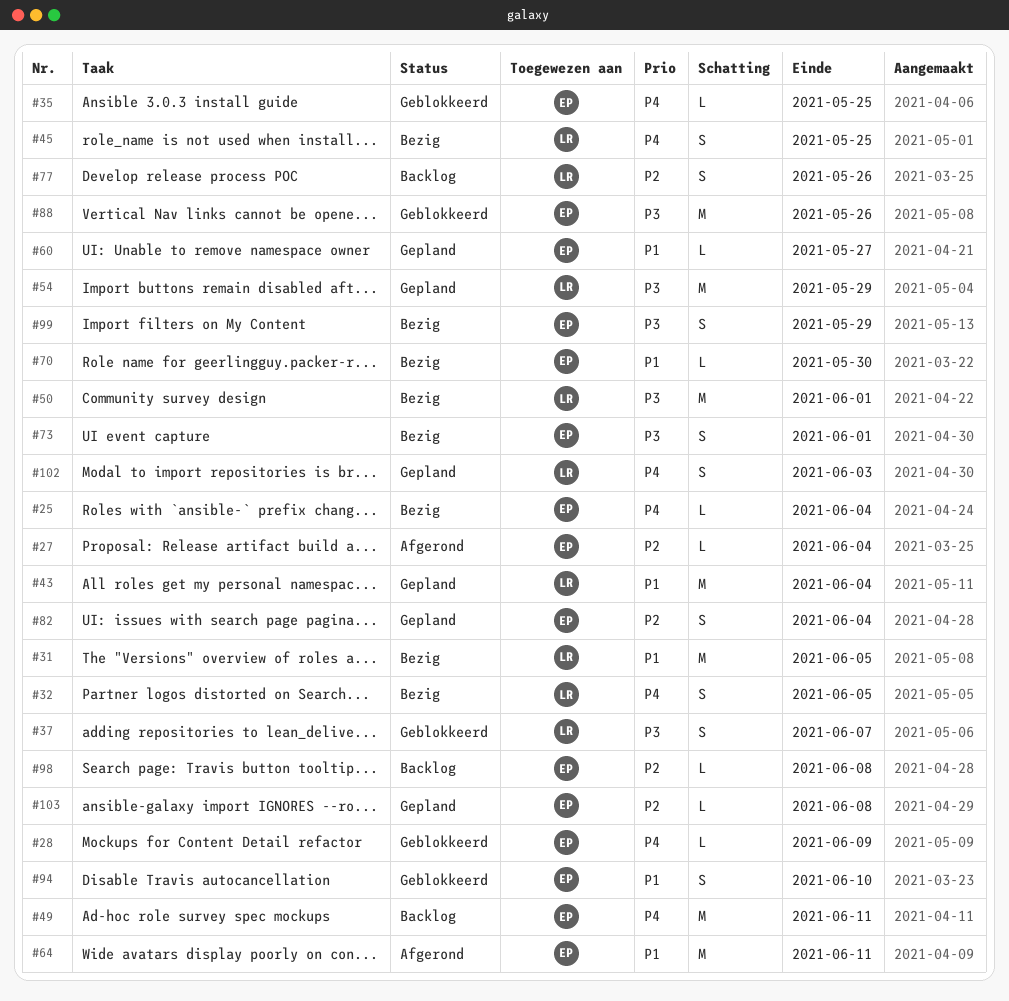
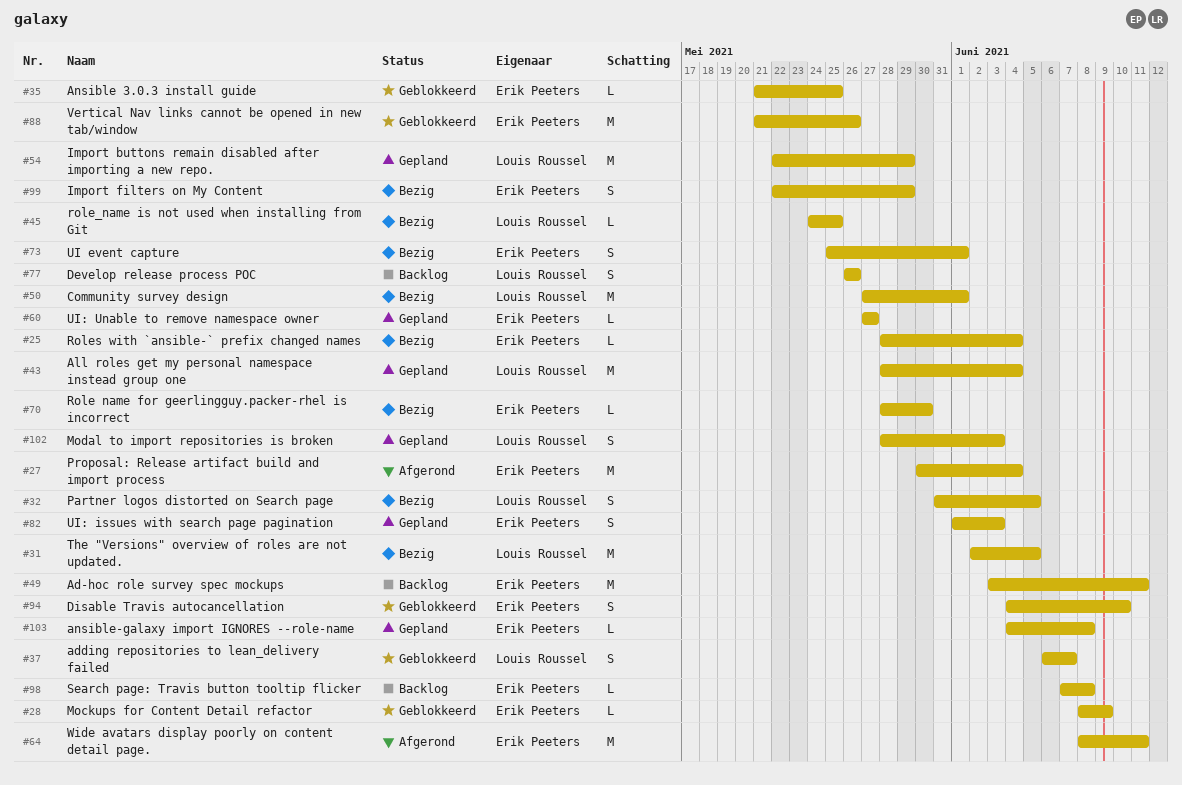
#27, estimate: L -> M
#45, estimate: S -> L
#82, due: Jun 4 -> Jun 3

